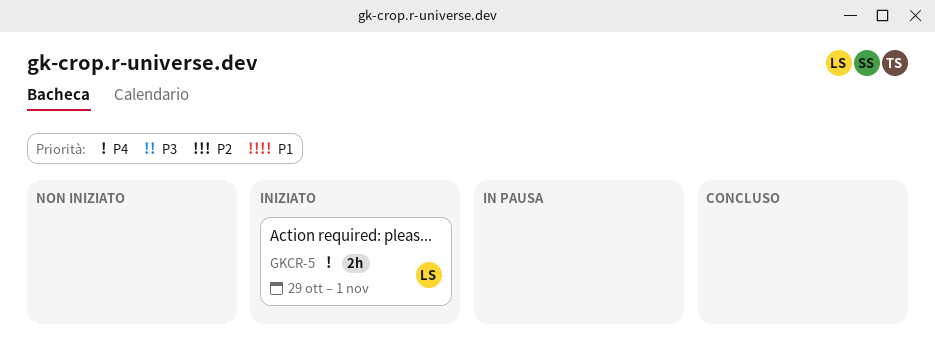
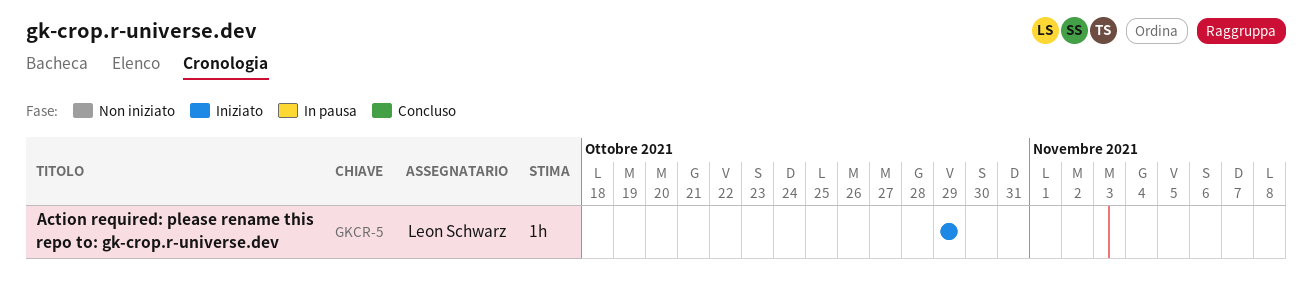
GKCR-5, estimate: 2h -> 1h
GKCR-5, due: Nov 1 -> Oct 29

